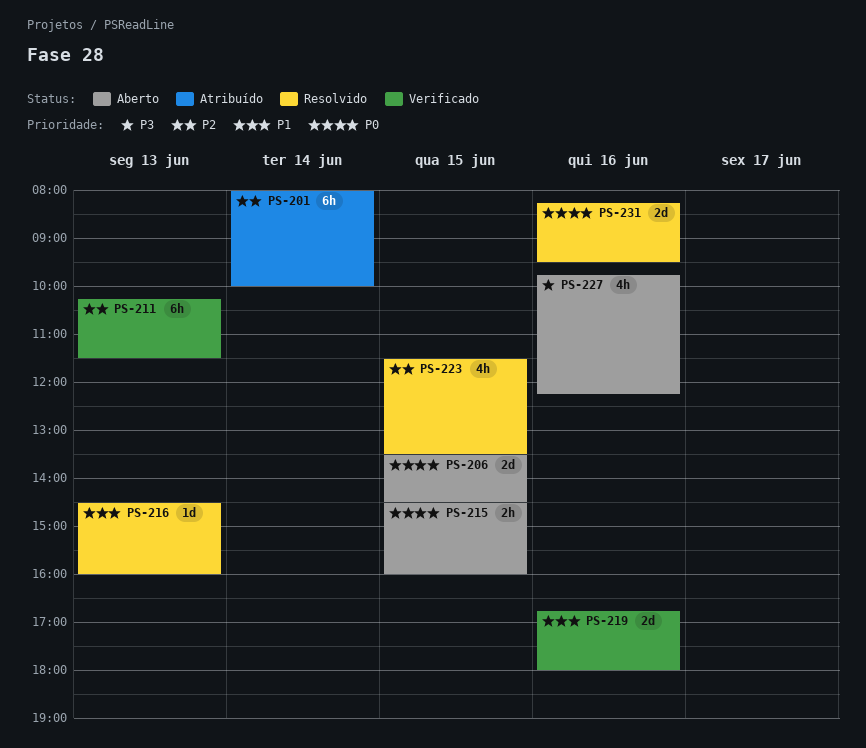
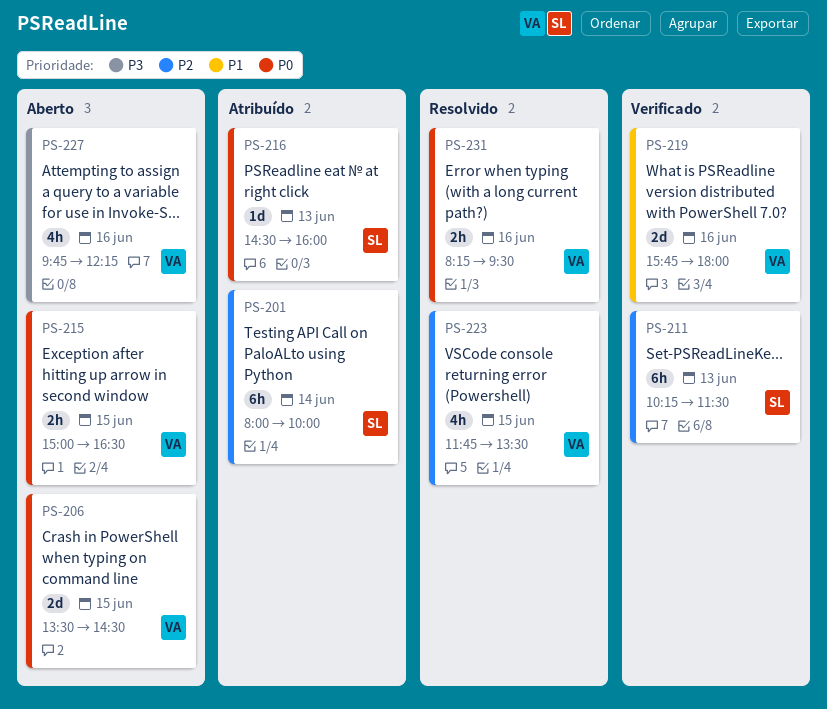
PS-215, begins: 14:30 -> 15:00
PS-215, ends: 16:00 -> 16:30
PS-216, status: Resolvido -> Atribuído
PS-216, priority: P1 -> P0
PS-219, begins: 16:45 -> 15:45
PS-223, begins: 11:30 -> 11:45
PS-231, estimate: 2d -> 2h

